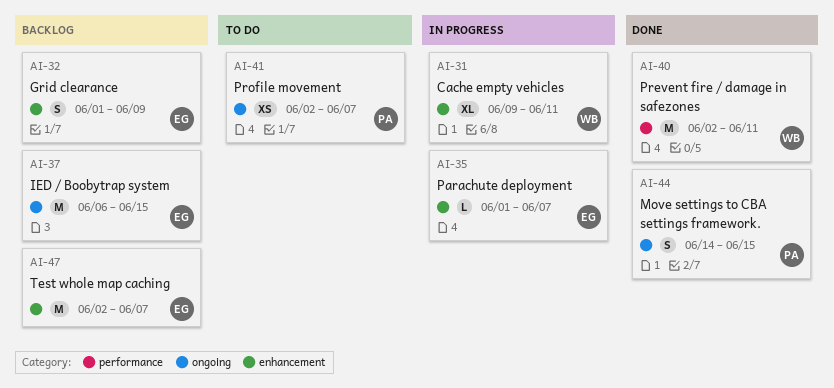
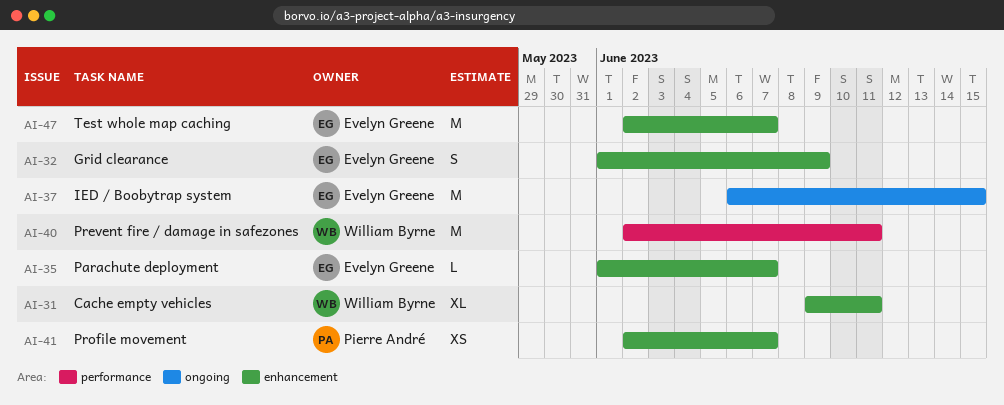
AI-41, label: ongoing -> enhancement
AI-44: present -> none

